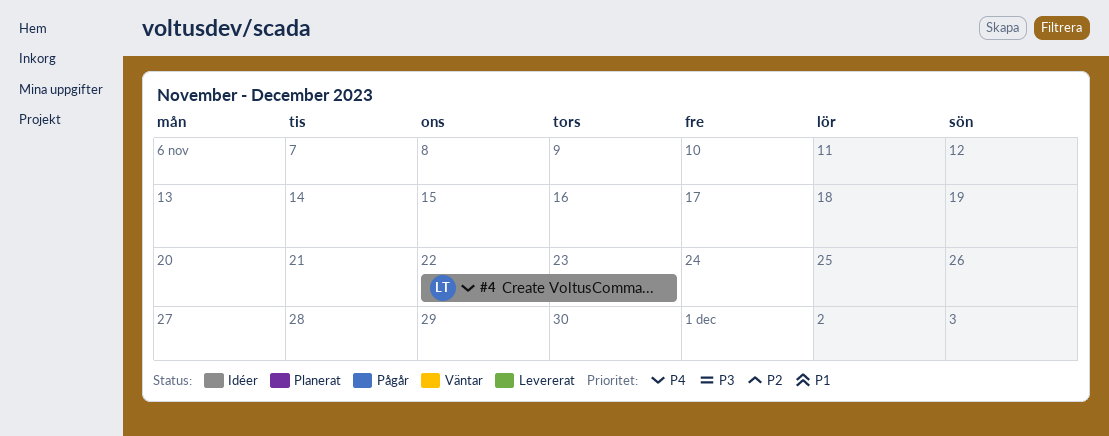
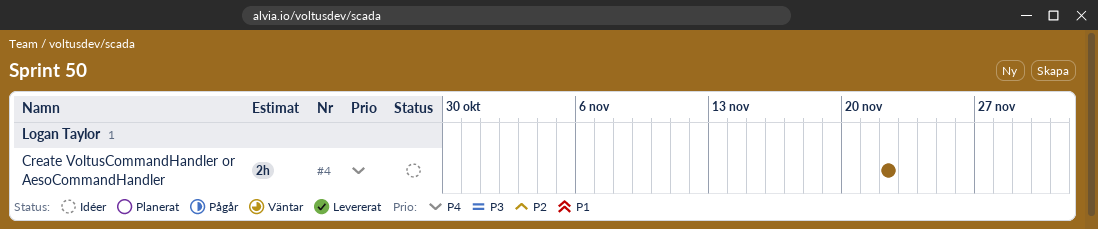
#4, due: Nov 23 -> Nov 22

